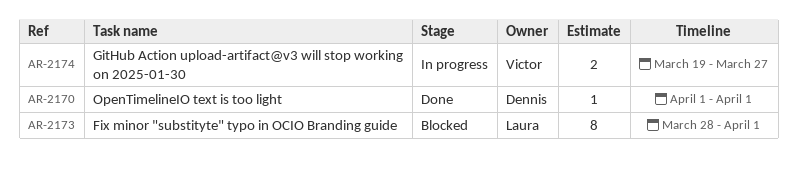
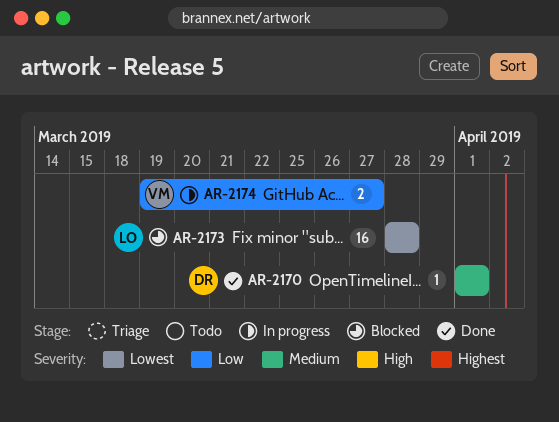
AR-2173, estimate: 8 -> 16
AR-2173, due: Apr 1 -> Mar 28

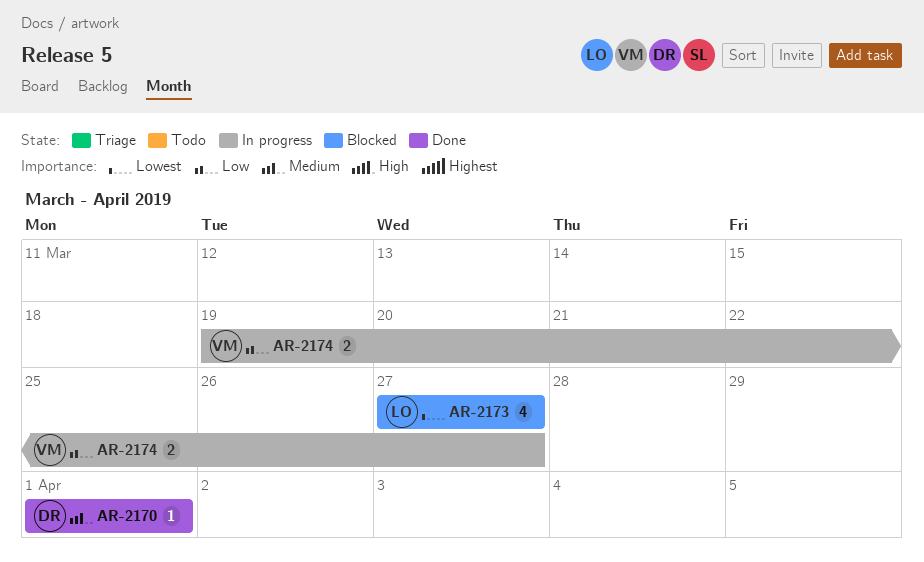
AR-2173, estimate: 16 -> 4
AR-2173, start: Mar 28 -> Mar 27
AR-2173, due: Mar 28 -> Mar 27

